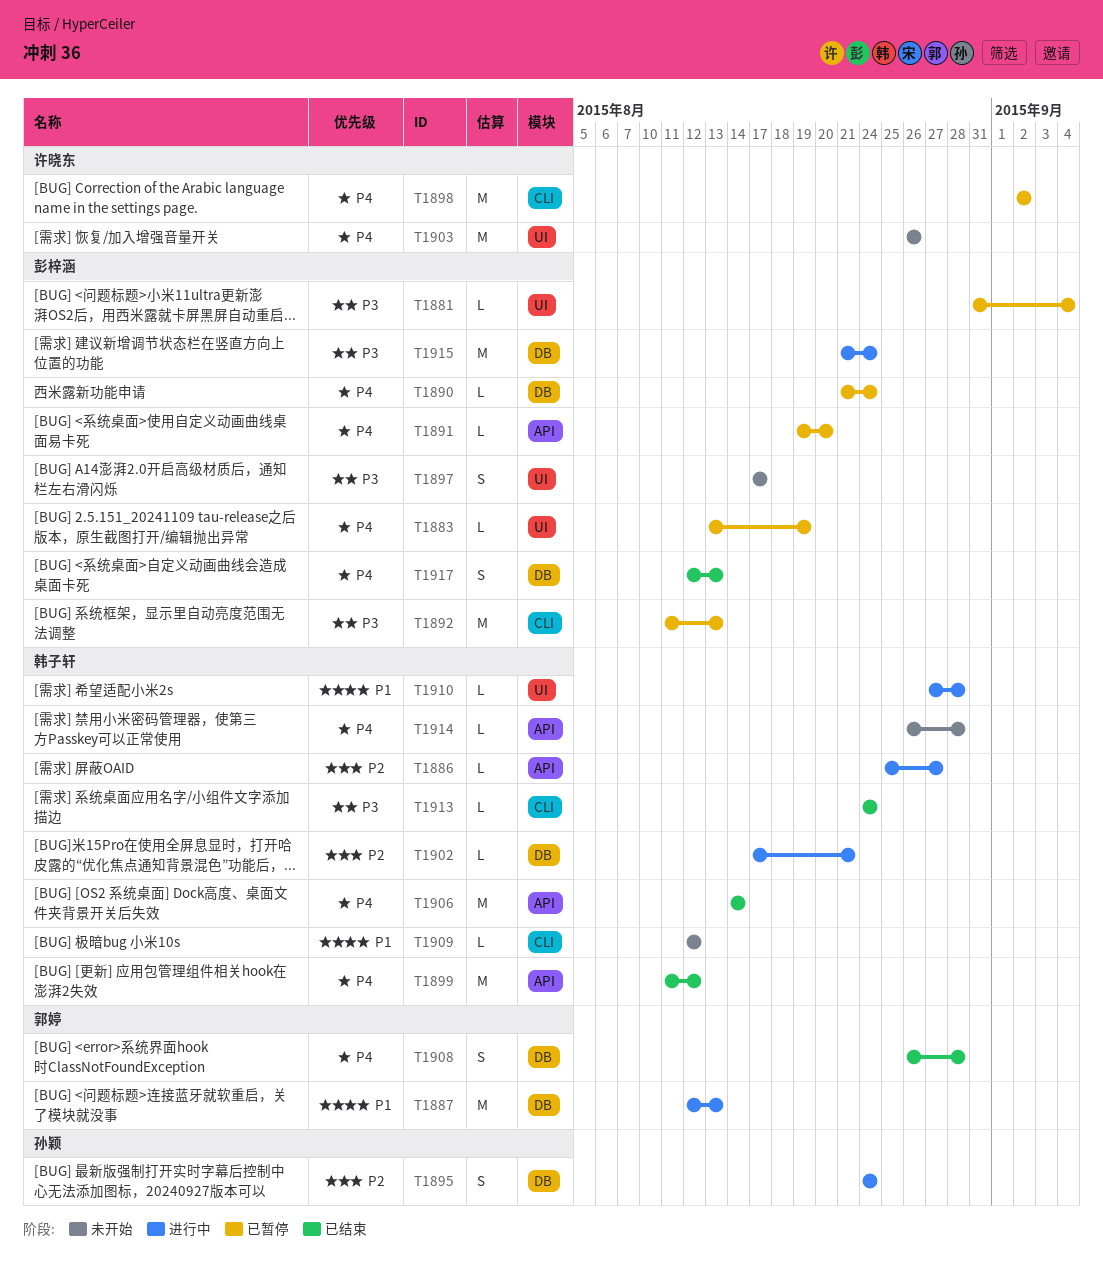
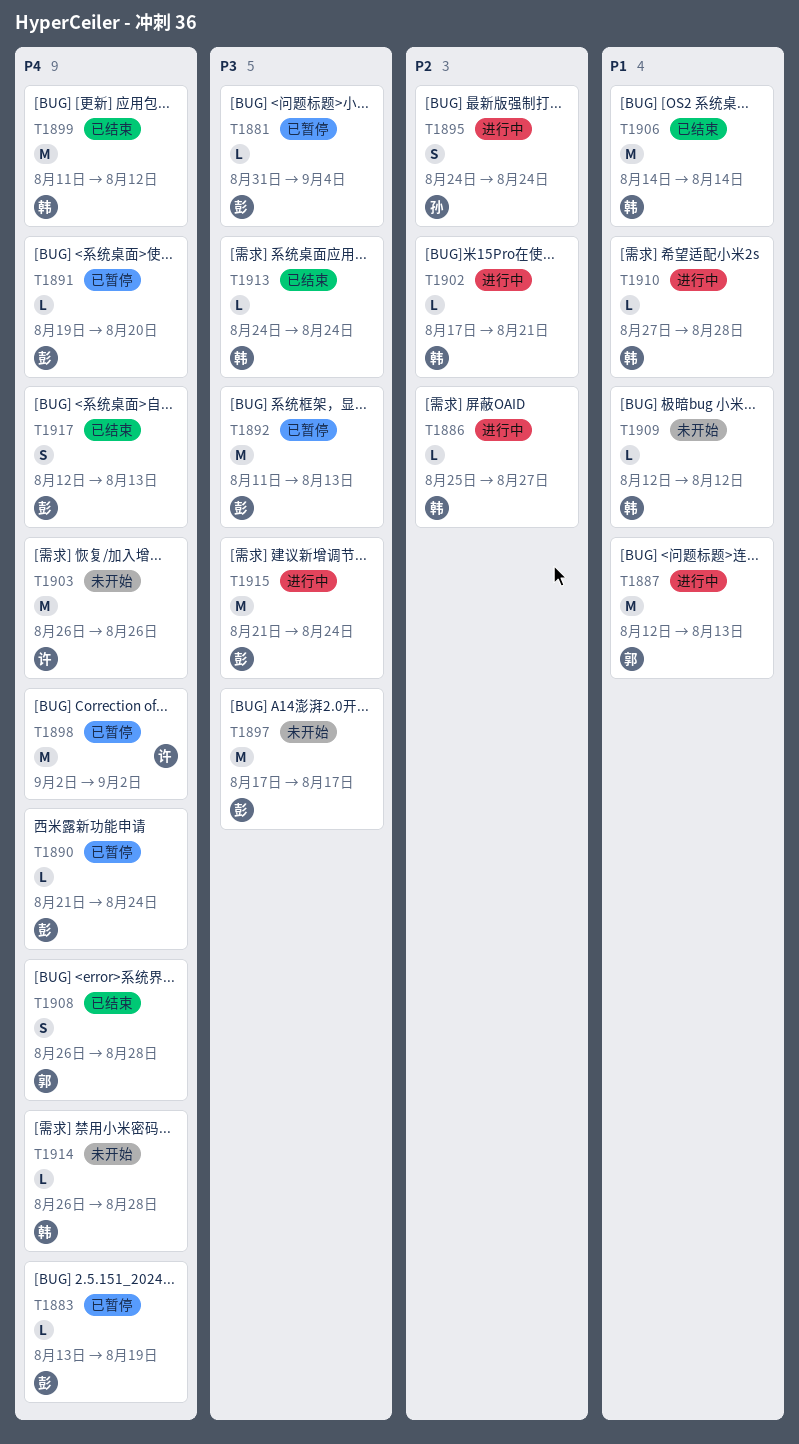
T1897, estimate: S -> M
T1906, priority: P4 -> P1

